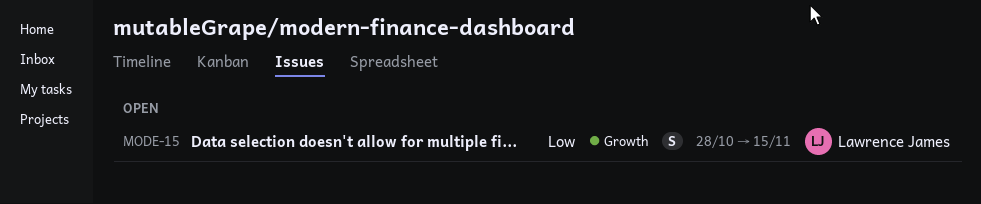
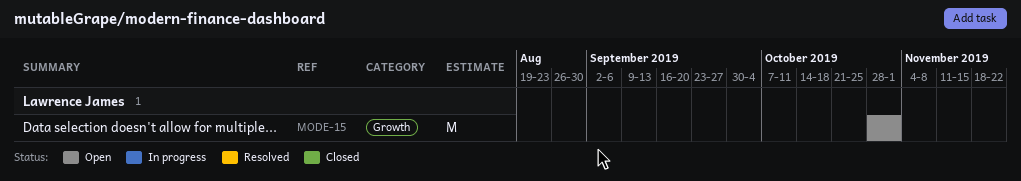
MODE-15, estimate: S -> M
MODE-15, due: Nov 15 -> Nov 1

